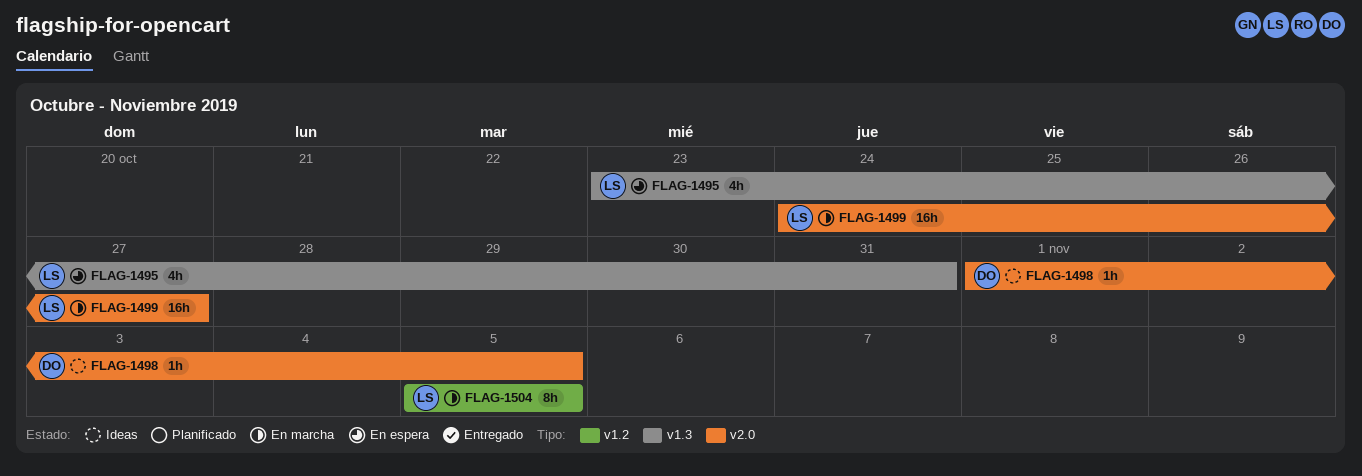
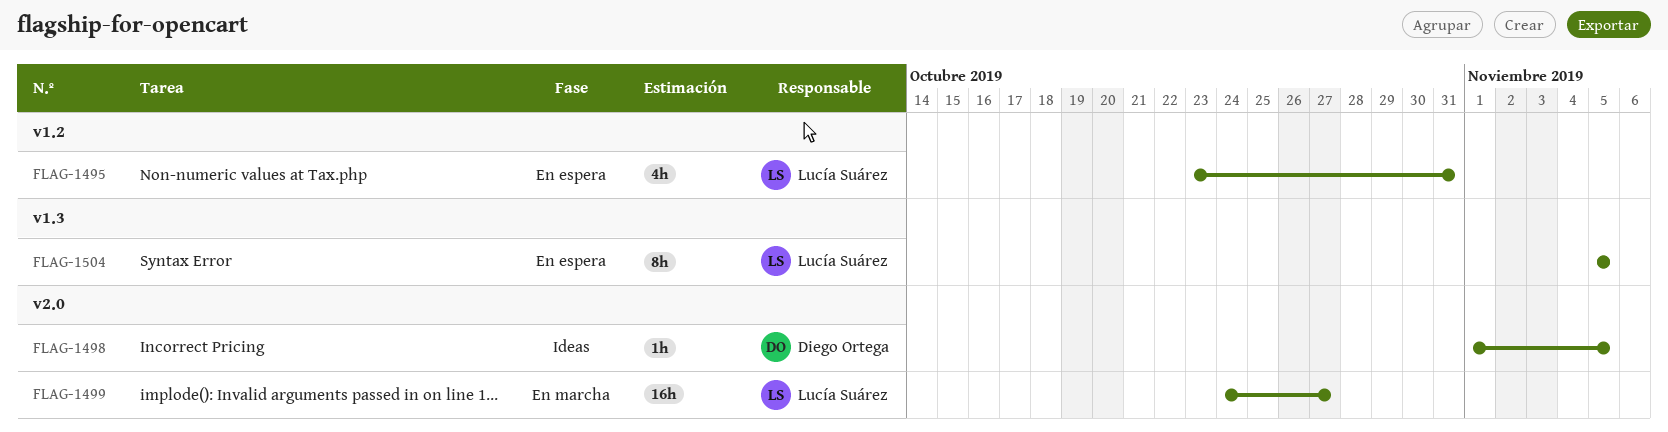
FLAG-1495, label: v1.3 -> v1.2
FLAG-1504, status: En marcha -> En espera
FLAG-1504, label: v1.2 -> v1.3

